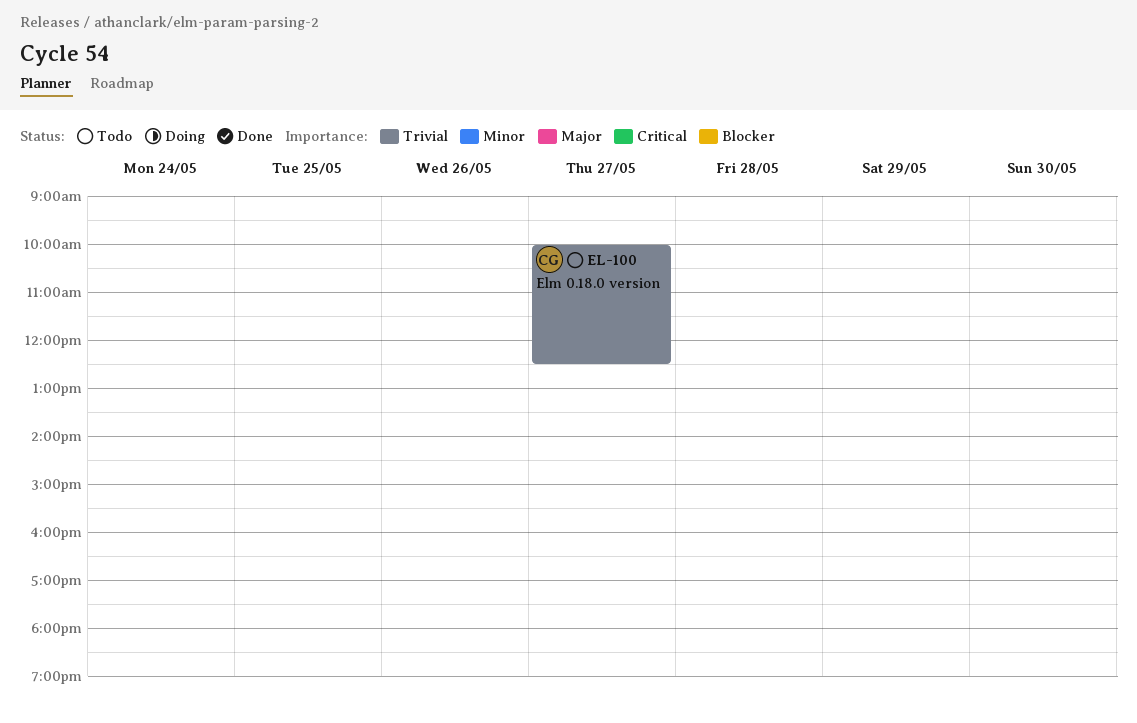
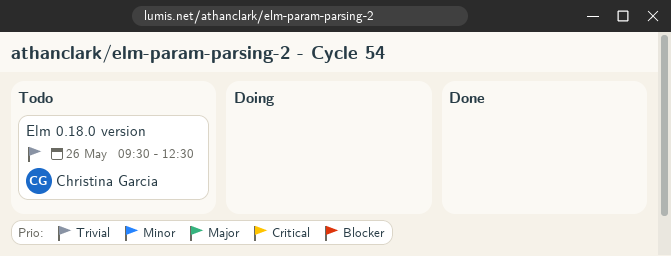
Elm 0.18.0 version, day: May 27 -> May 26
Elm 0.18.0 version, begins: 10:00 -> 09:30

